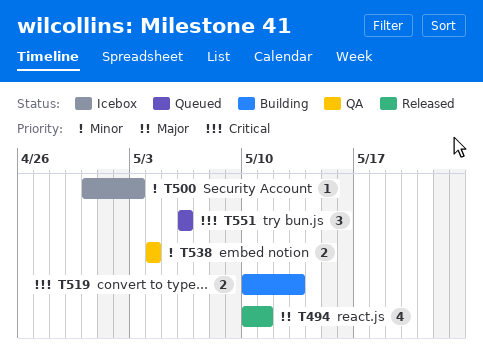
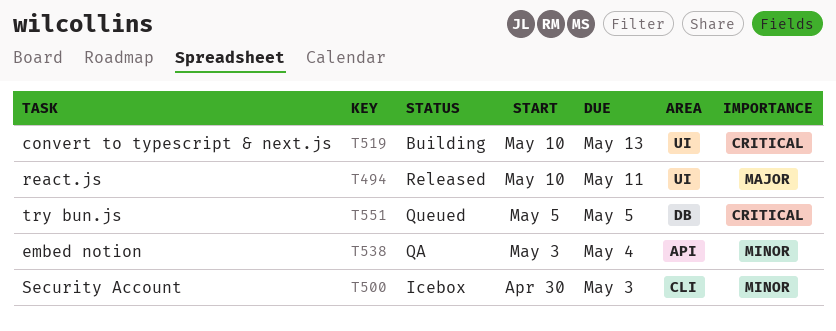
T538, start: May 4 -> May 3
T551, start: May 6 -> May 5
T551, due: May 6 -> May 5

